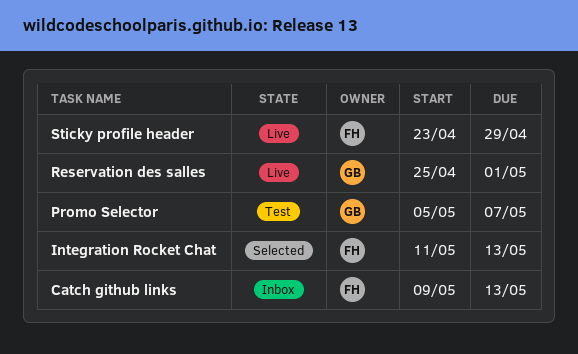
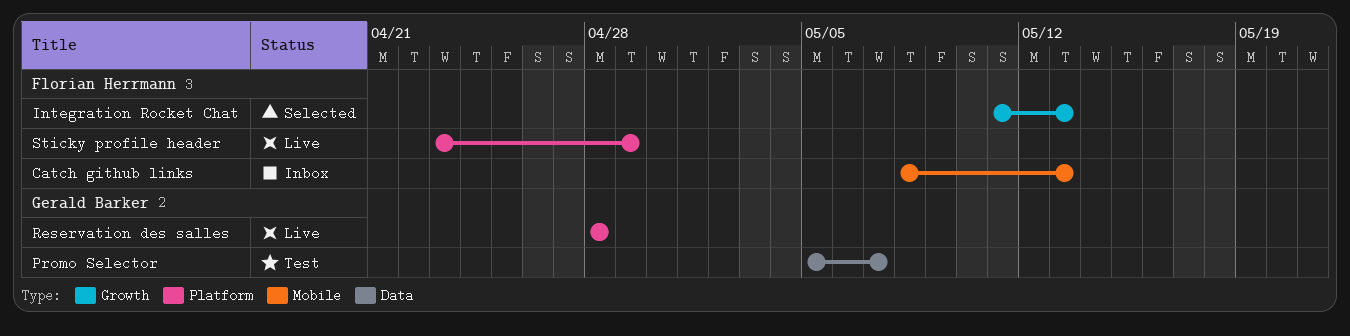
Catch github links, start: May 9 -> May 8
Reservation des salles, start: Apr 25 -> Apr 28
Reservation des salles, due: May 1 -> Apr 28

